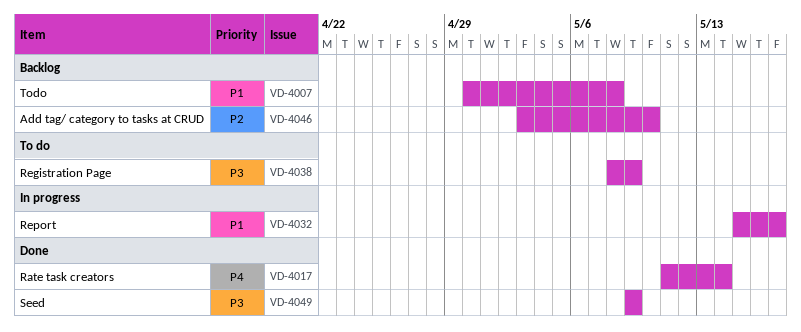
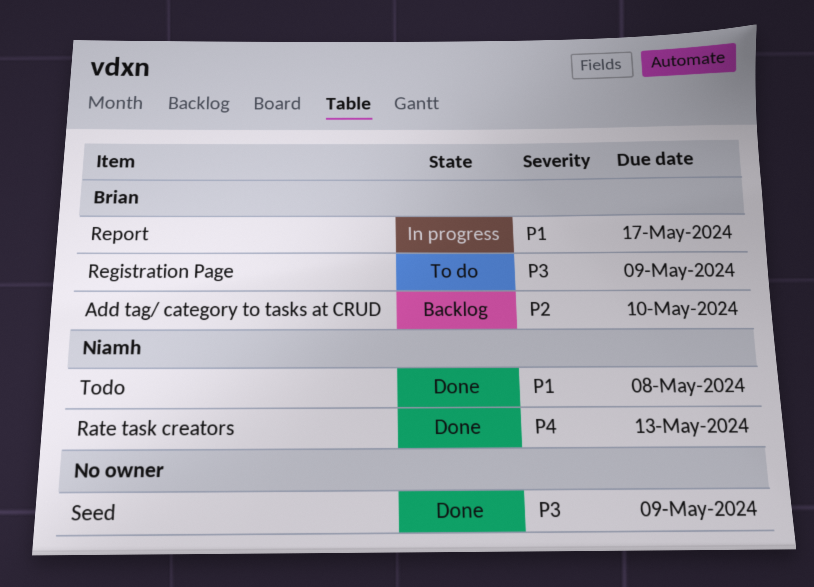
Rate task creators, due: May 14 -> May 13
Todo, status: Backlog -> Done

